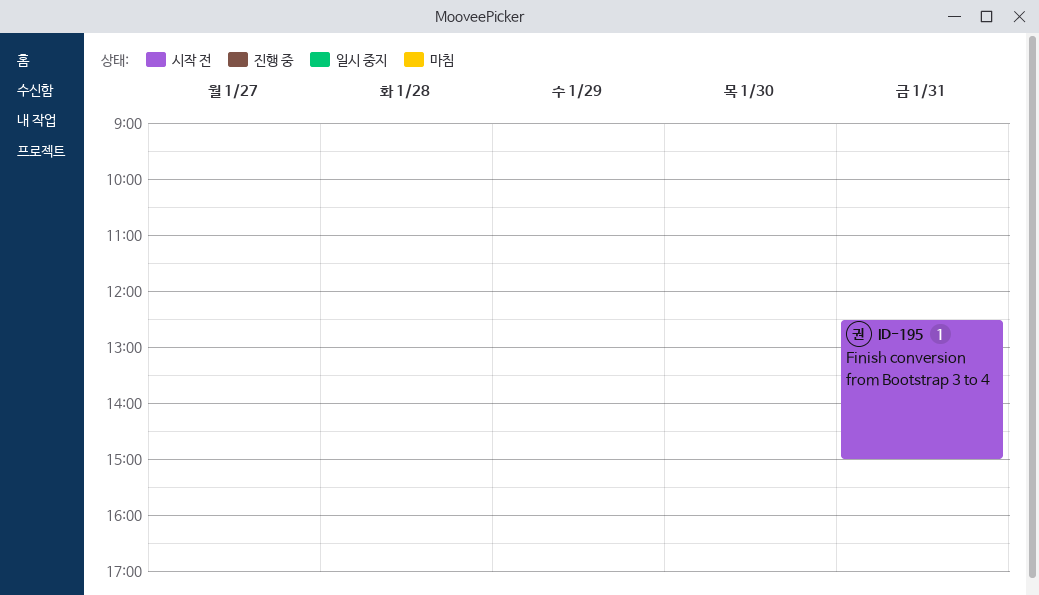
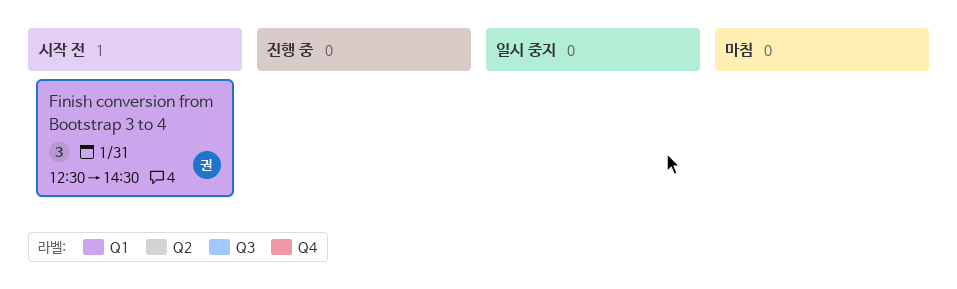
Finish conversion from Bootstrap 3 to 4, estimate: 1 -> 3
Finish conversion from Bootstrap 3 to 4, ends: 15:00 -> 14:30

